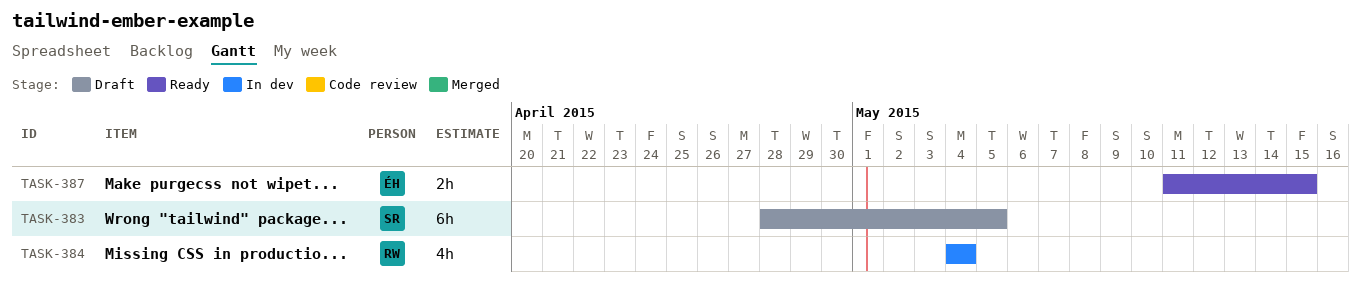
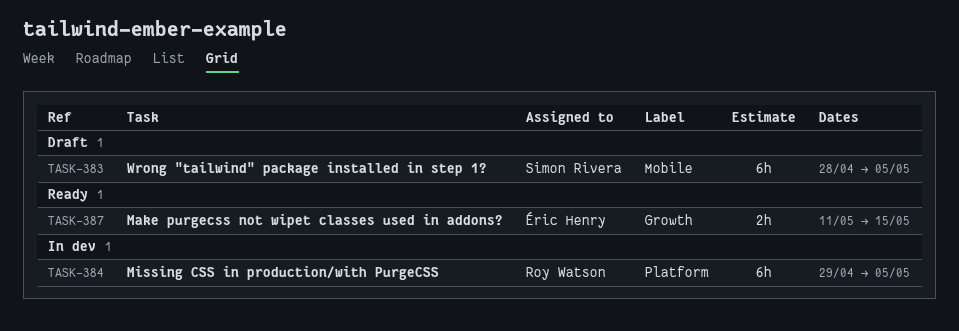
TASK-384, estimate: 4h -> 6h
TASK-384, start: May 4 -> Apr 29
TASK-384, due: May 4 -> May 5

